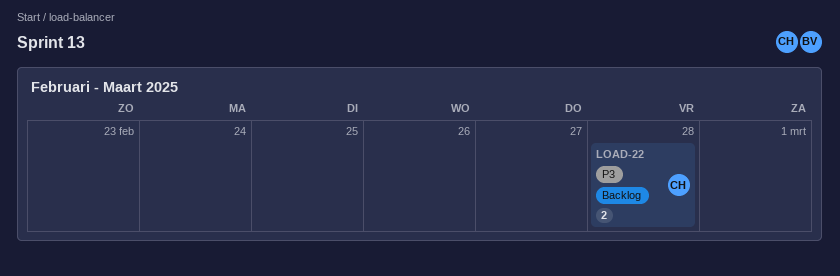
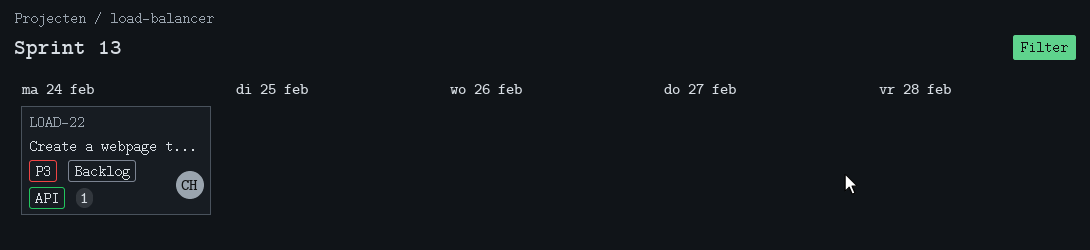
LOAD-22, estimate: 2 -> 1
LOAD-22, due: Feb 28 -> Feb 24

